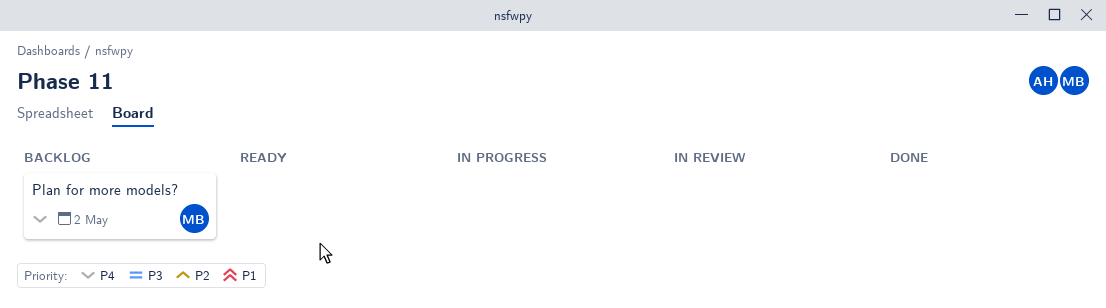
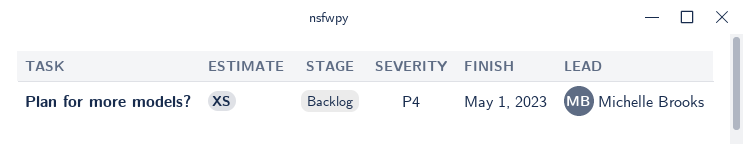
Plan for more models?, due: May 2 -> May 1

